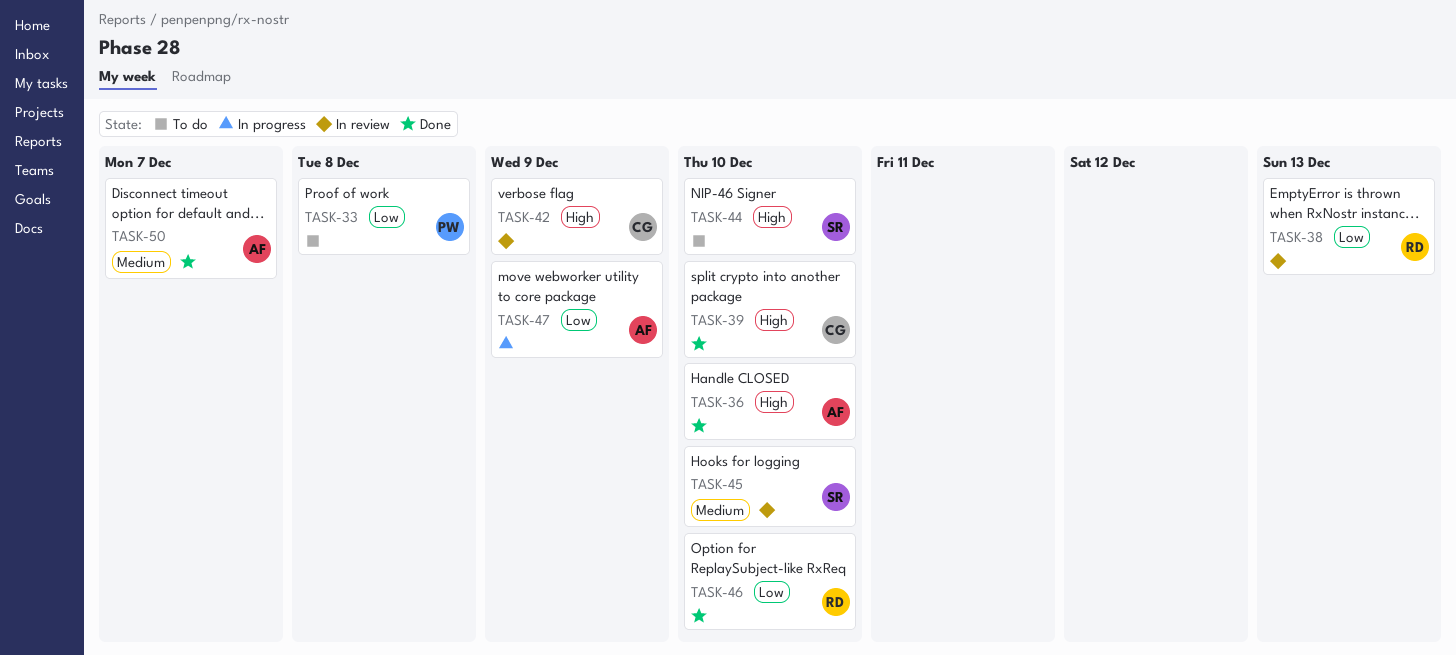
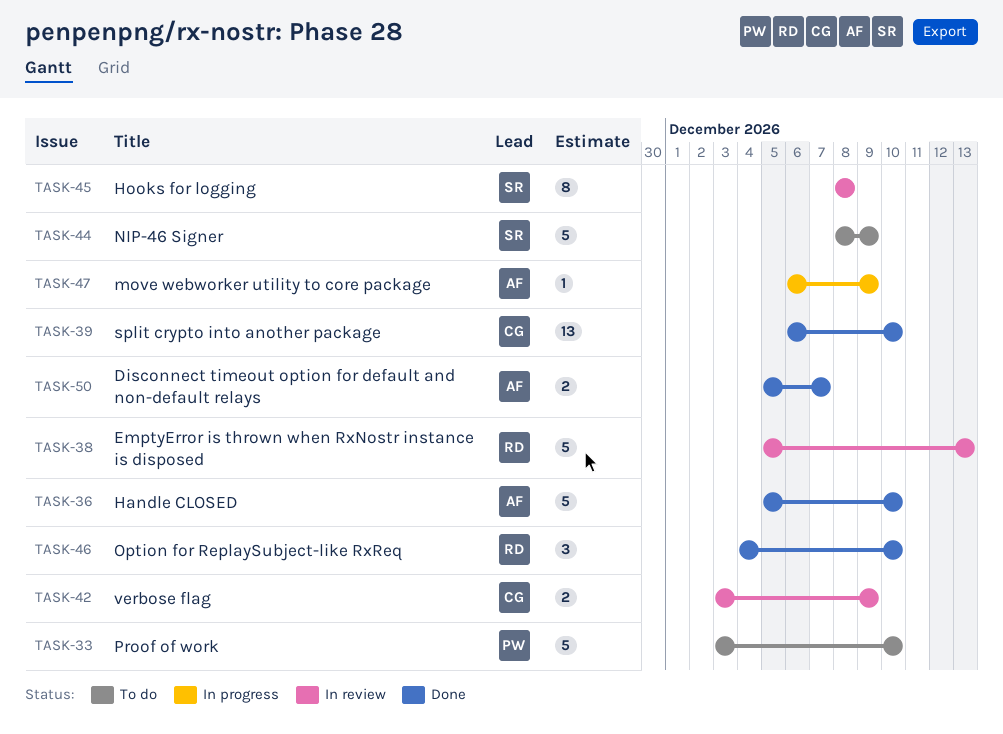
TASK-33, due: Dec 8 -> Dec 10
TASK-44, due: Dec 10 -> Dec 9
TASK-45, due: Dec 10 -> Dec 8

